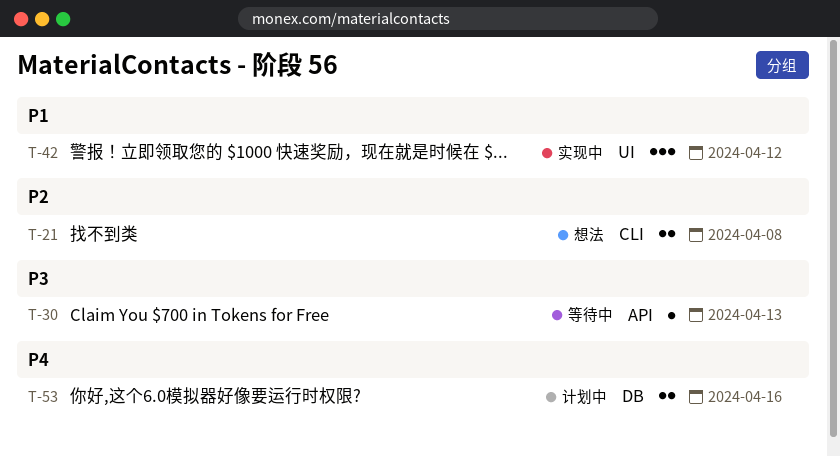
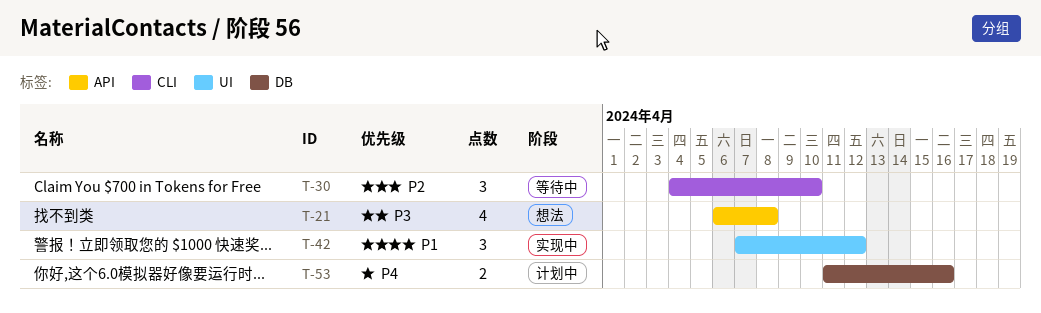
T-21, priority: P2 -> P3
T-21, label: CLI -> API
T-21, estimate: 2 -> 4
T-30, priority: P3 -> P2
T-30, label: API -> CLI
T-30, estimate: 1 -> 3
T-30, due: Apr 13 -> Apr 10

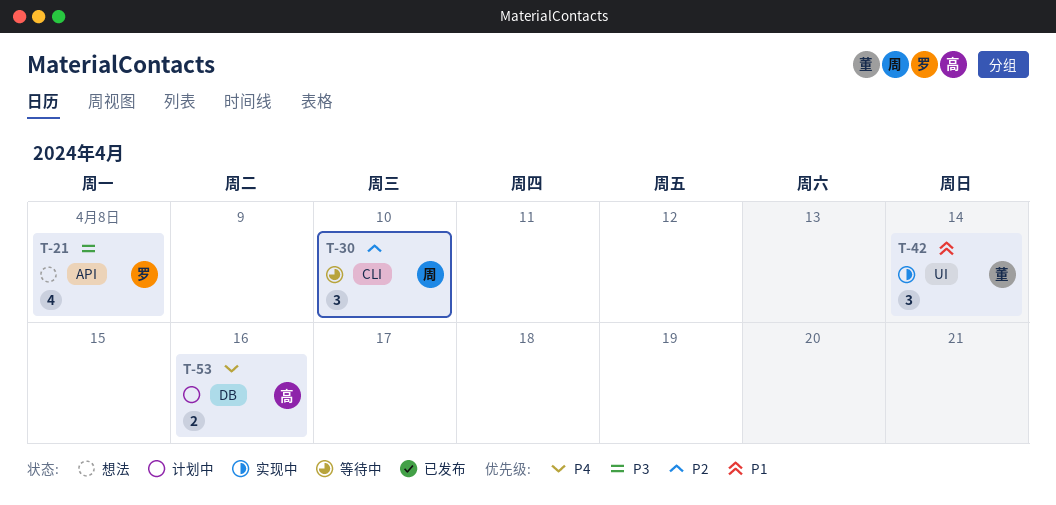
T-42, due: Apr 12 -> Apr 14

